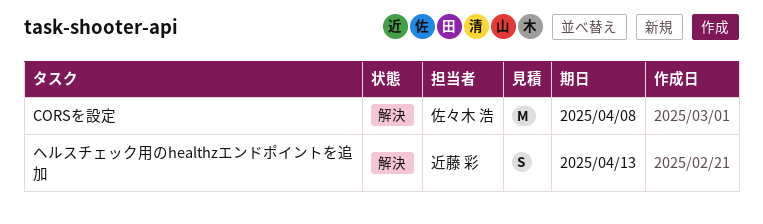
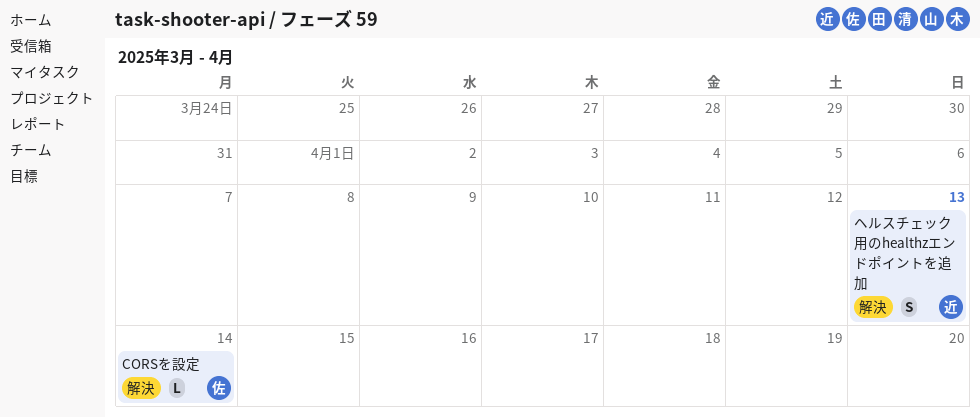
CORSを設定, estimate: M -> L
CORSを設定, due: Apr 8 -> Apr 14

